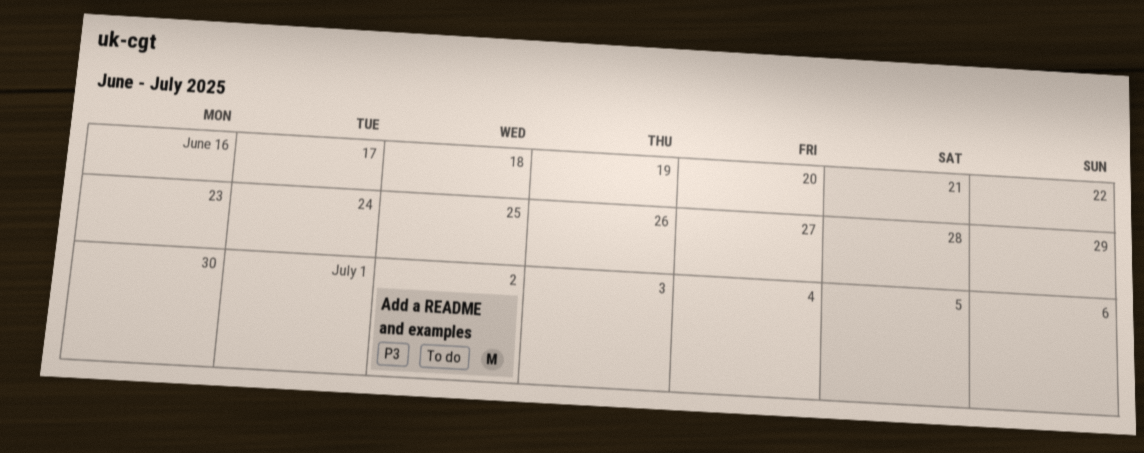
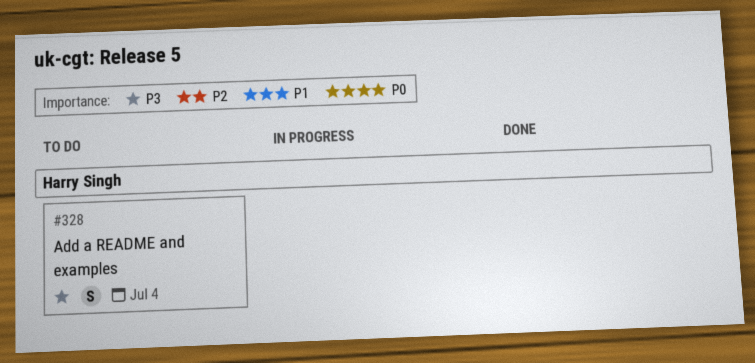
Add a README and examples, estimate: M -> S
Add a README and examples, due: Jul 2 -> Jul 4

